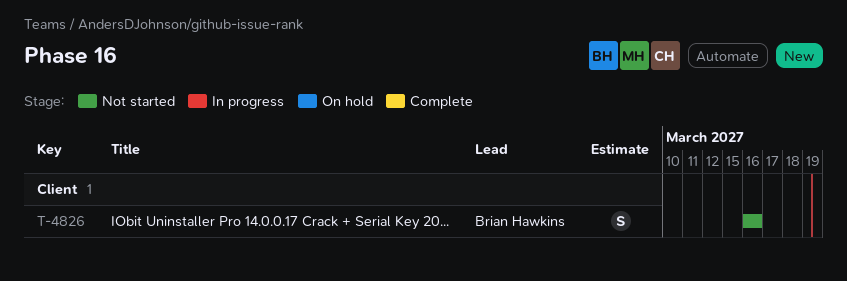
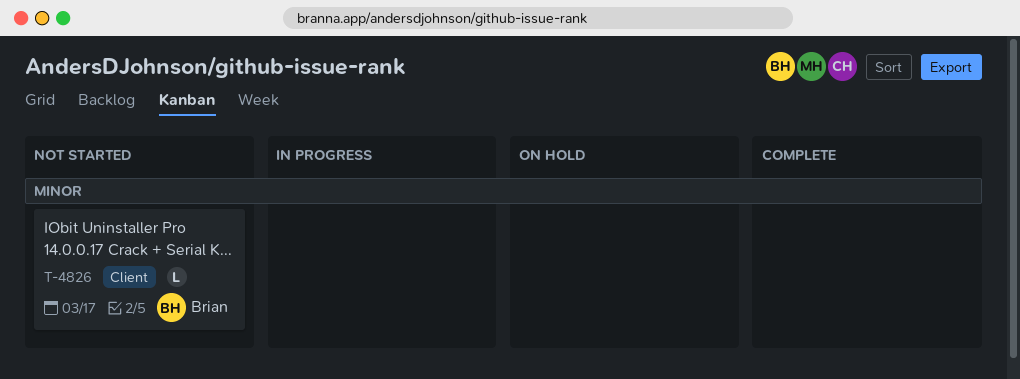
T-4826, estimate: S -> L
T-4826, due: Mar 16 -> Mar 17

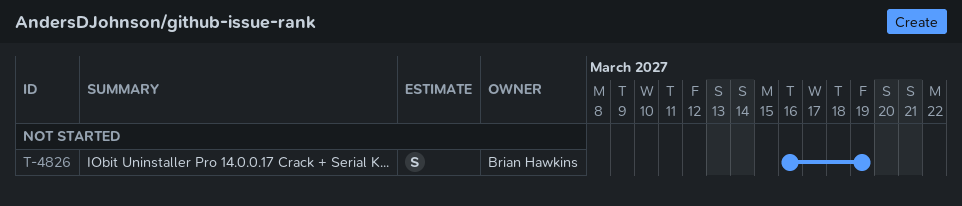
T-4826, estimate: L -> S
T-4826, due: Mar 17 -> Mar 19

